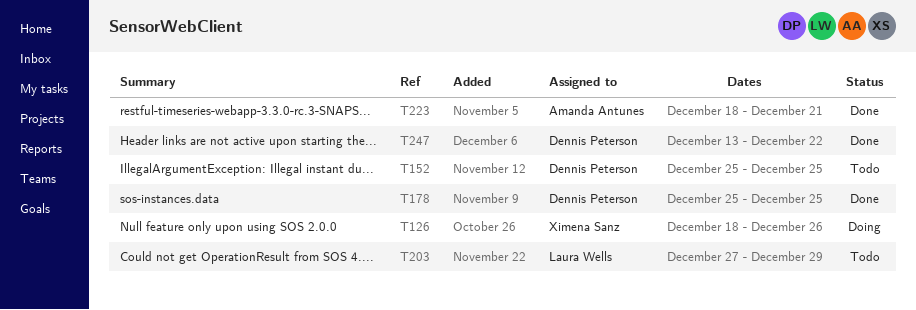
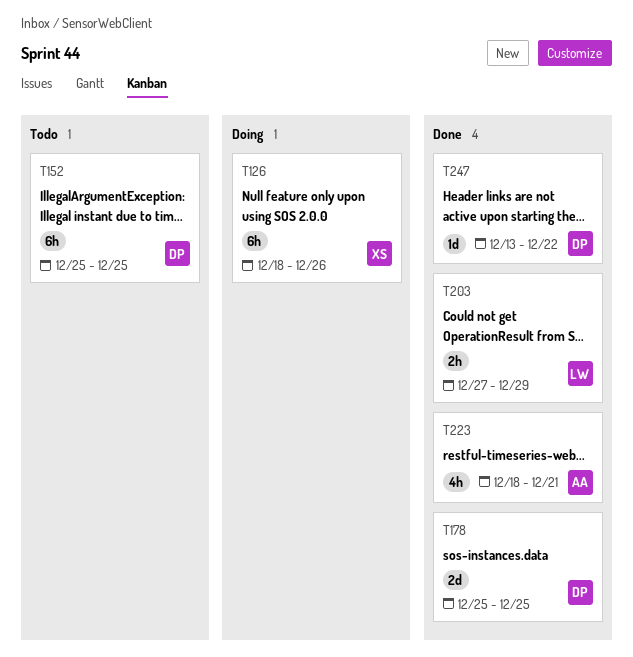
T203, status: Todo -> Done

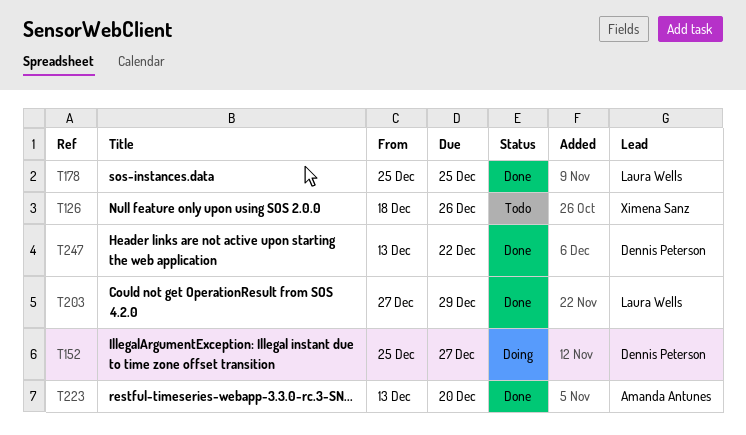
T126, status: Doing -> Todo
T152, status: Todo -> Doing
T152, due: Dec 25 -> Dec 27
T178, owner: Dennis Peterson -> Laura Wells
T223, start: Dec 18 -> Dec 13
T223, due: Dec 21 -> Dec 20

